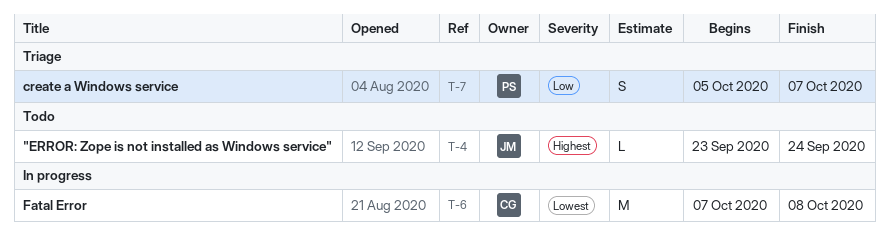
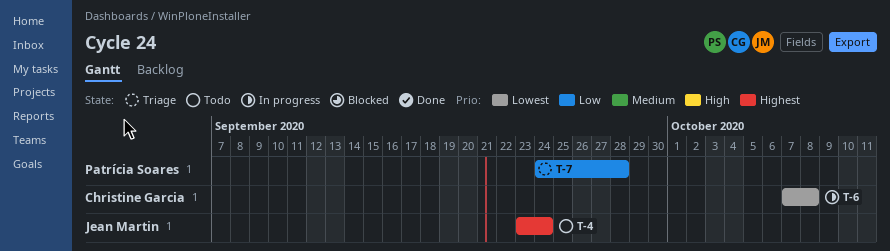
T-7, start: Oct 5 -> Sep 24
T-7, due: Oct 7 -> Sep 28

